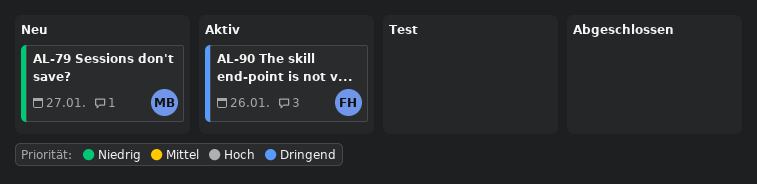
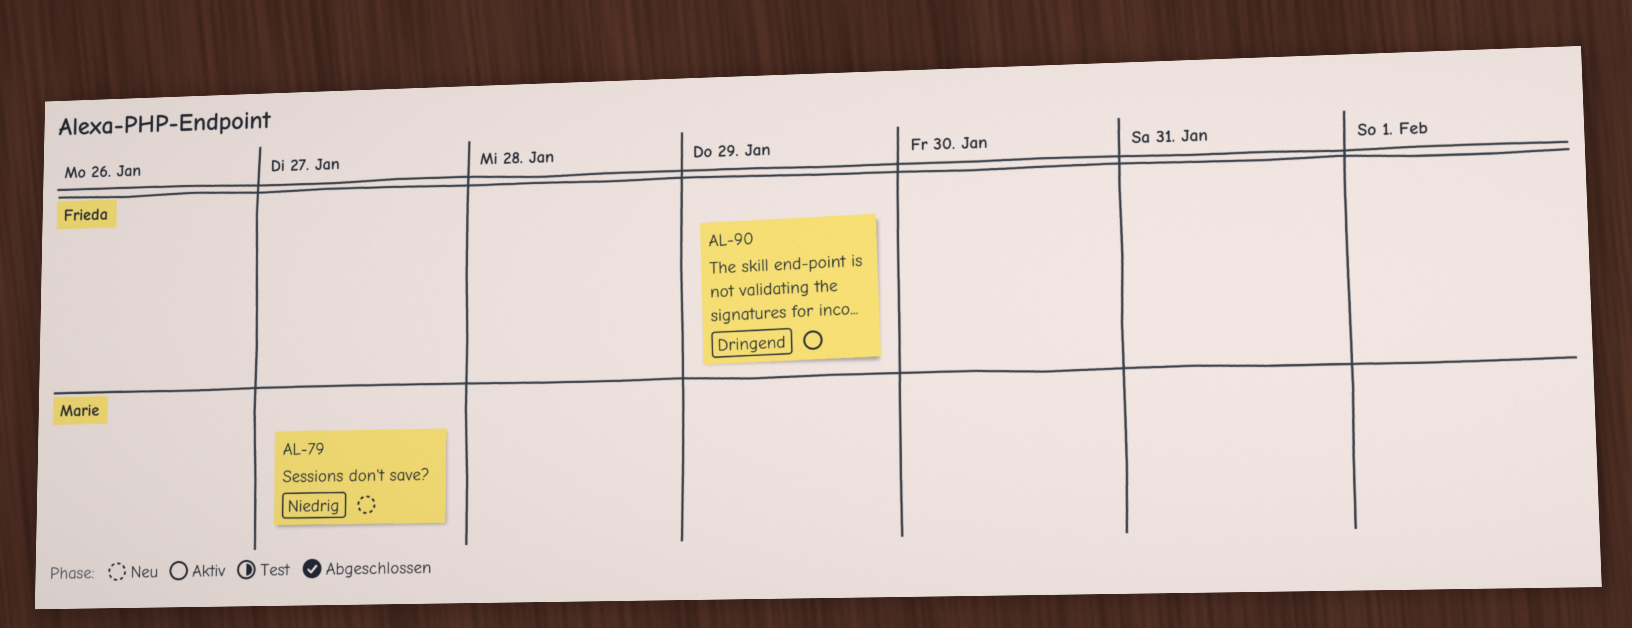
AL-90, due: Jan 26 -> Jan 29

